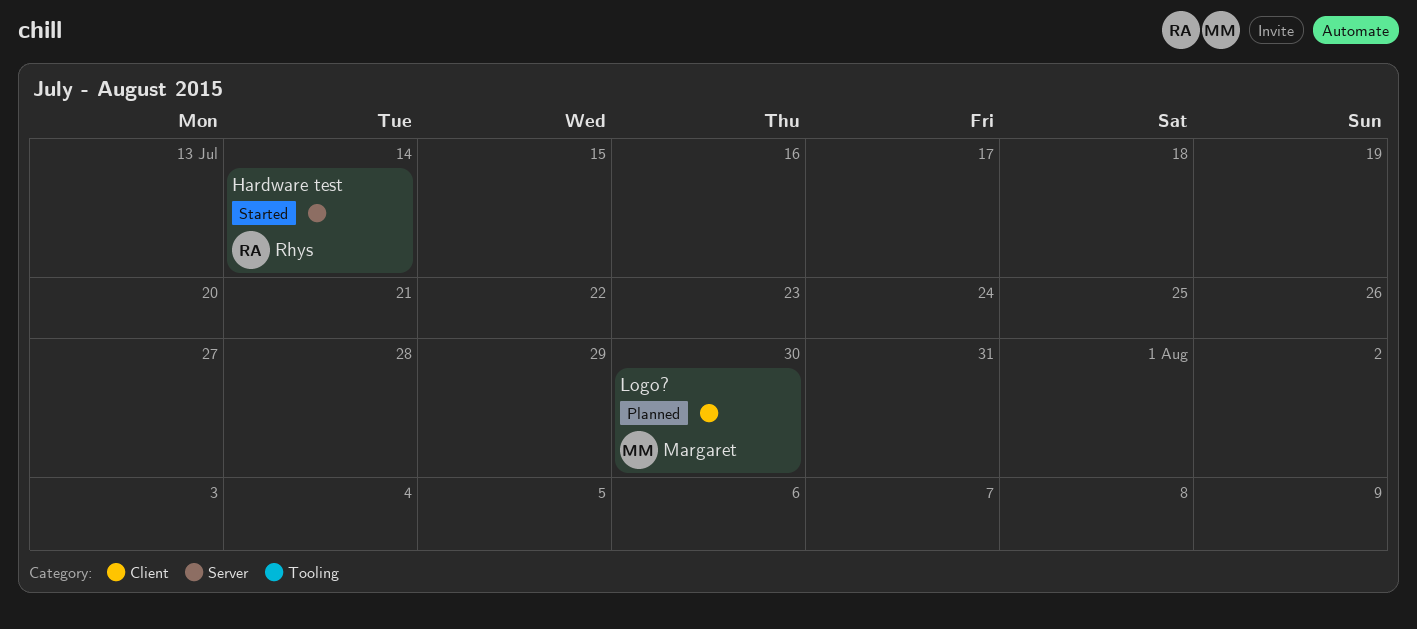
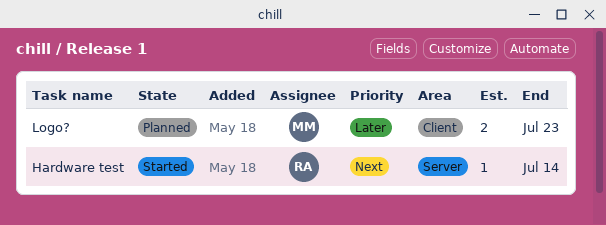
Logo?, due: Jul 30 -> Jul 23

